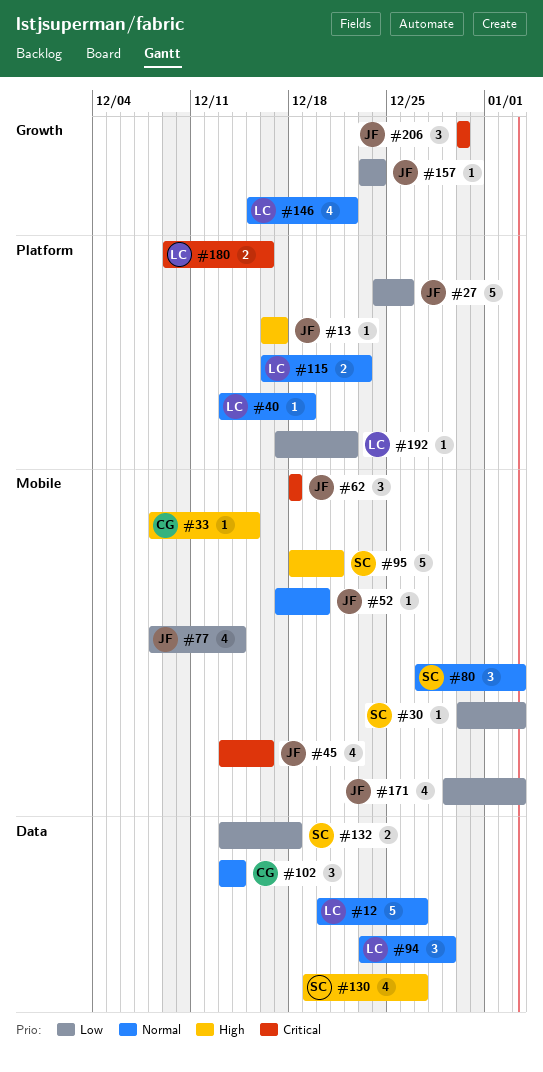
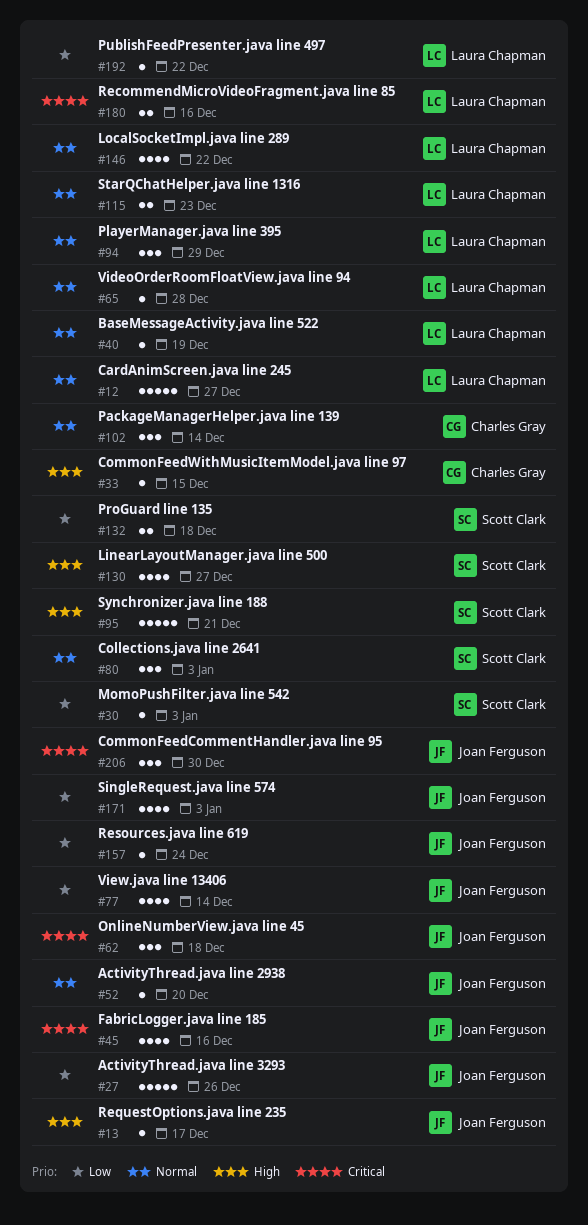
#65: none -> present

